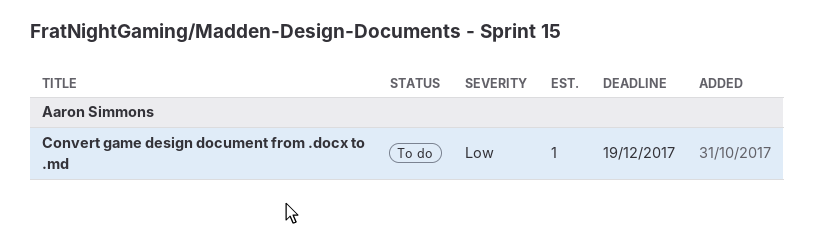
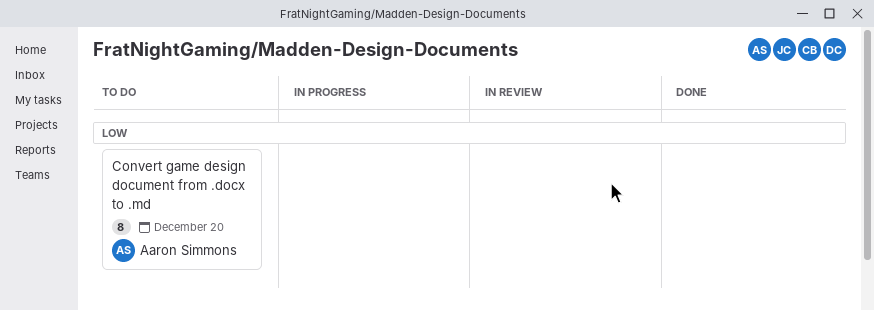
Convert game design document from .docx to .md, estimate: 1 -> 8
Convert game design document from .docx to .md, due: Dec 19 -> Dec 20

